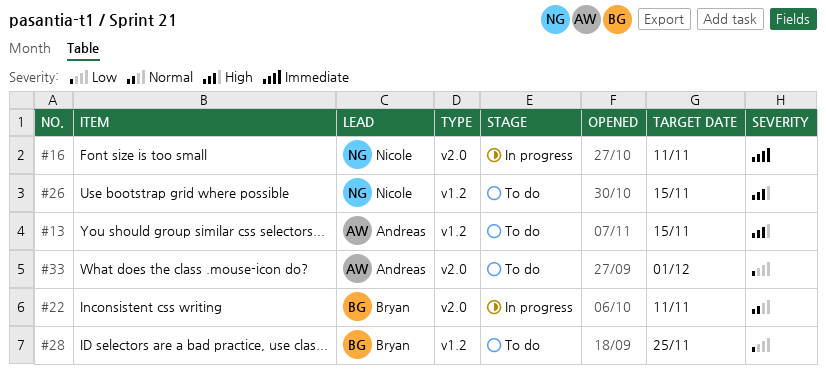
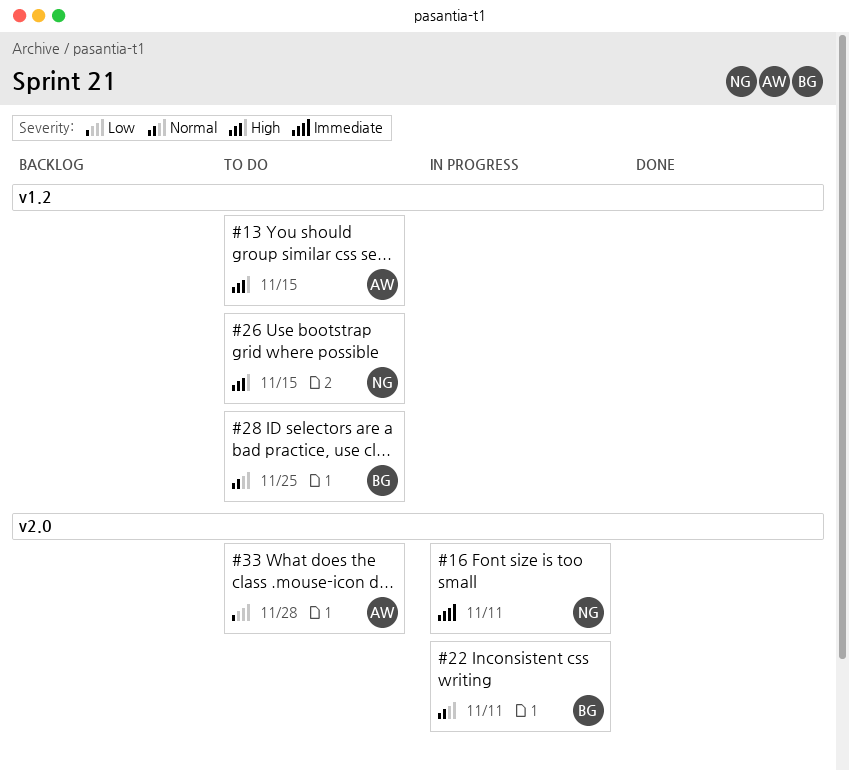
#28, priority: Low -> Normal
#33, due: Dec 1 -> Nov 28

